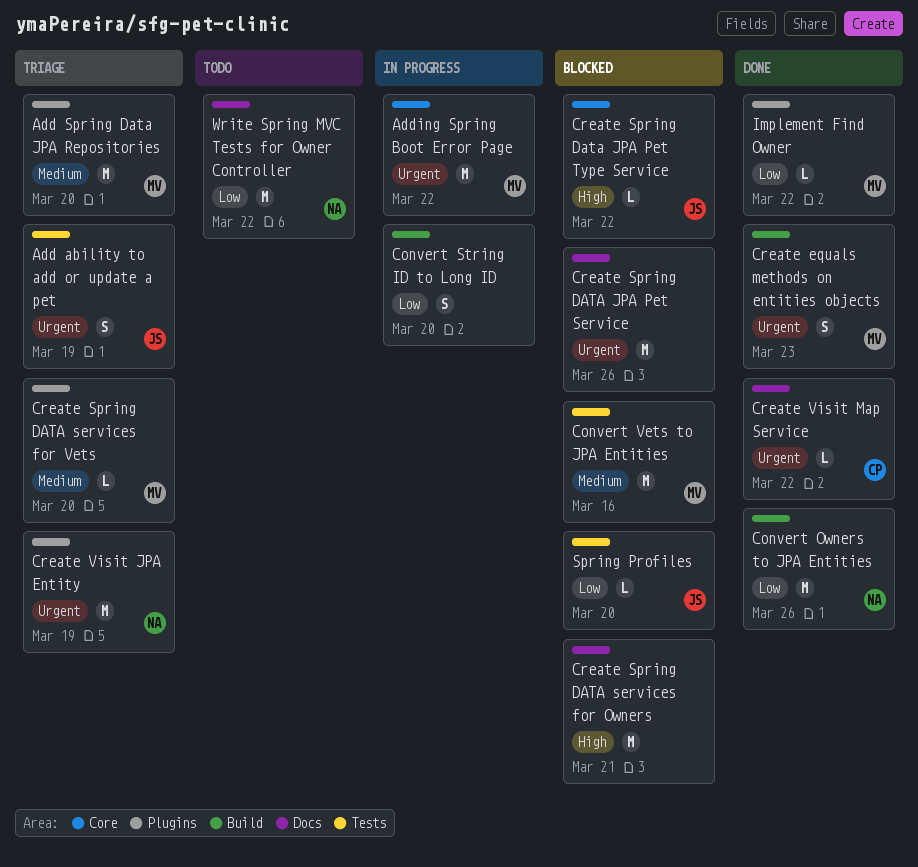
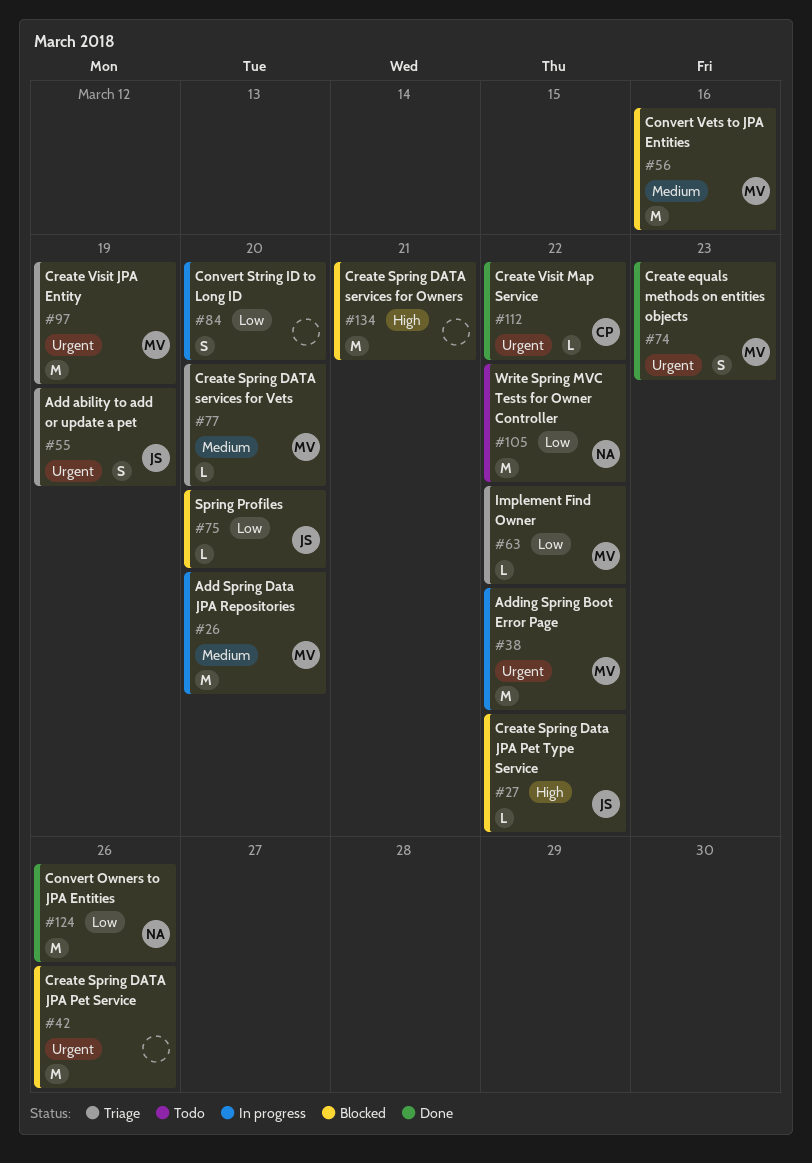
Add Spring Data JPA Repositories, status: Triage -> In progress
Create Visit JPA Entity, owner: NA -> MV
Implement Find Owner, status: Done -> Triage

